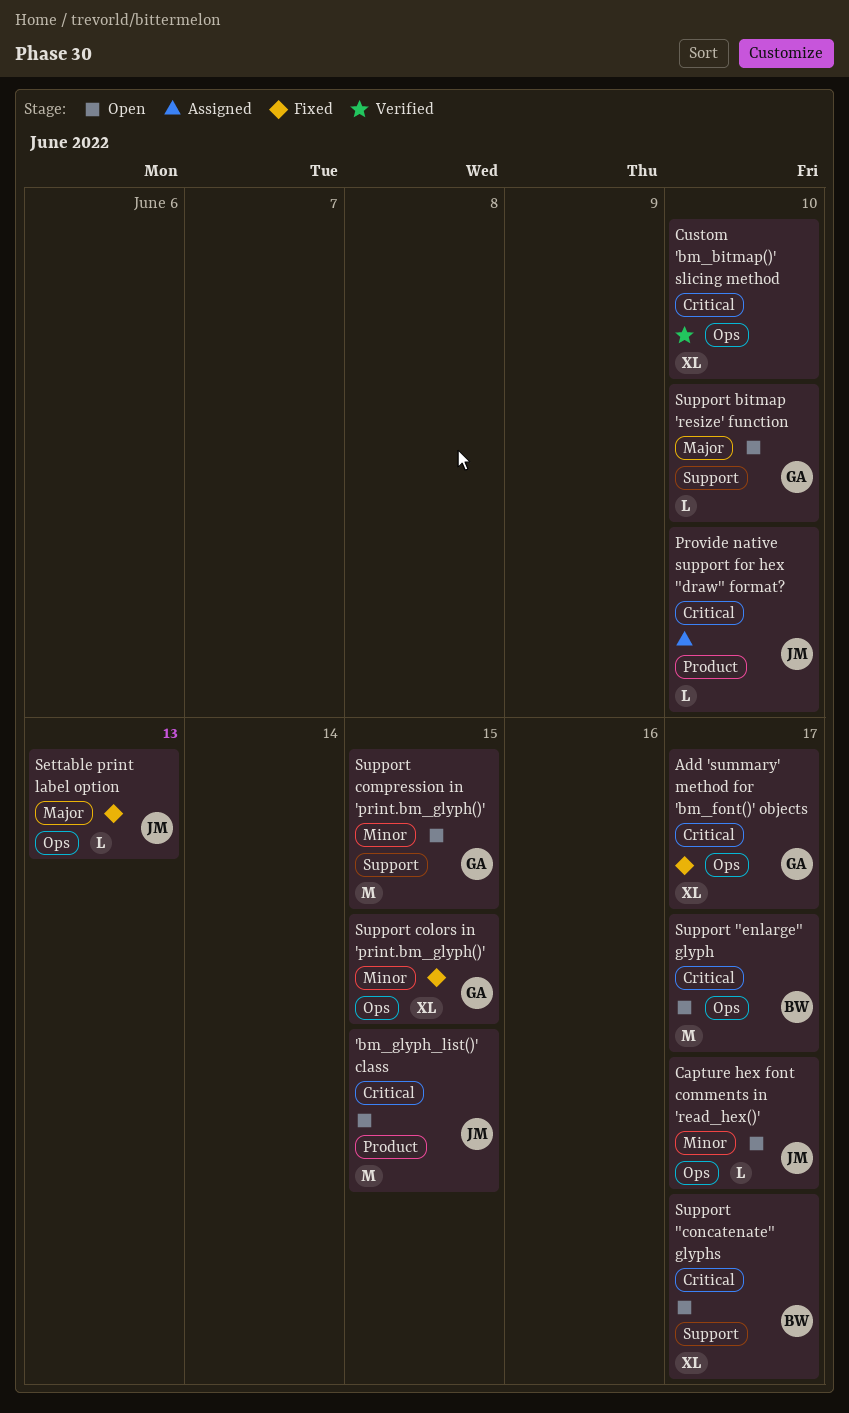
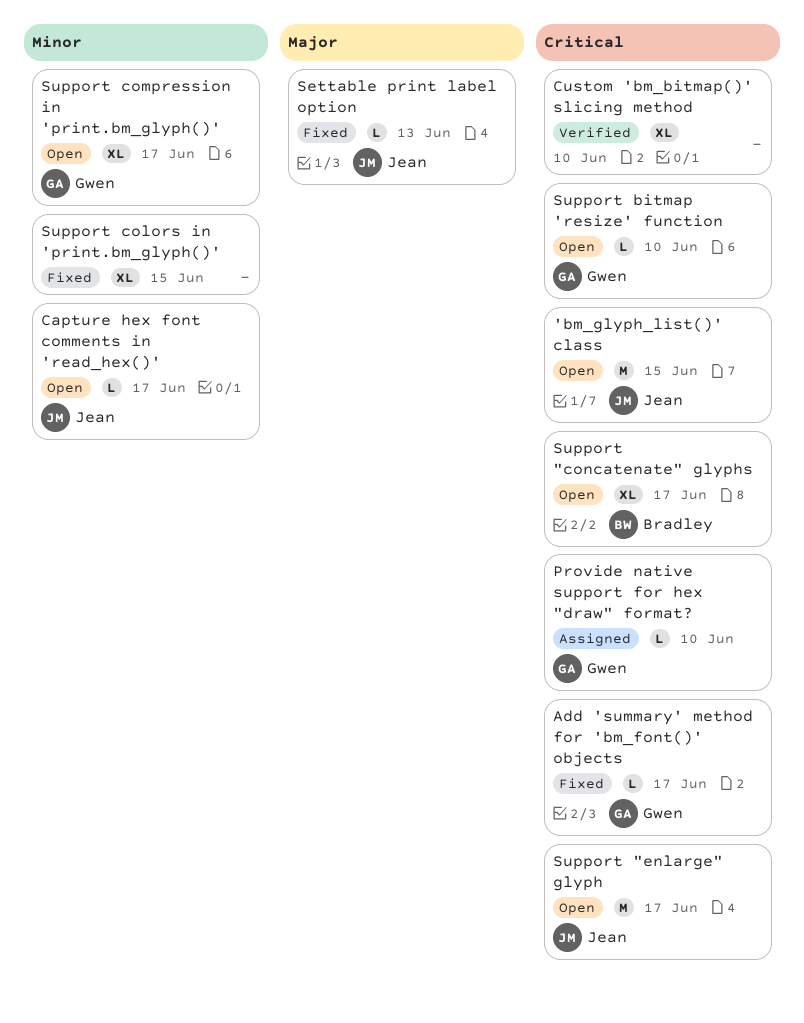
Add 'summary' method for 'bm_font()' objects, estimate: XL -> L
Provide native support for hex "draw" format?, owner: Jean -> Gwen
Support "enlarge" glyph, owner: Bradley -> Jean
Support bitmap 'resize' function, priority: Major -> Critical
Support colors in 'print.bm_glyph()', owner: Gwen -> none
Support compression in 'print.bm_glyph()', estimate: M -> XL
Support compression in 'print.bm_glyph()', due: Jun 15 -> Jun 17

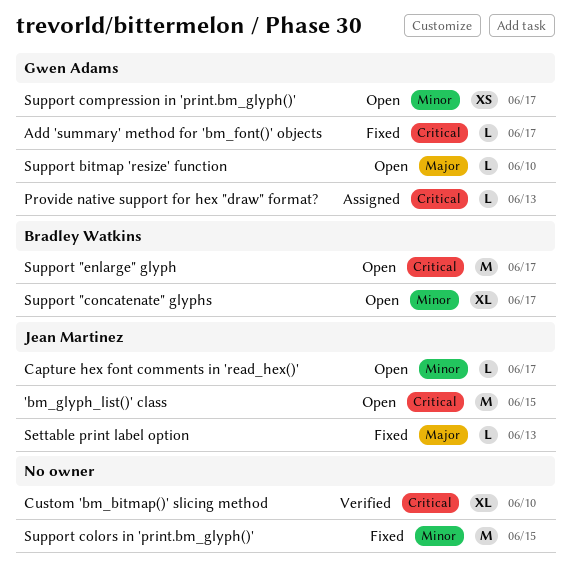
Provide native support for hex "draw" format?, due: Jun 10 -> Jun 13
Support "concatenate" glyphs, priority: Critical -> Minor
Support "enlarge" glyph, owner: Jean Martinez -> Bradley Watkins
Support bitmap 'resize' function, priority: Critical -> Major
Support colors in 'print.bm_glyph()', estimate: XL -> M
Support compression in 'print.bm_glyph()', estimate: XL -> XS

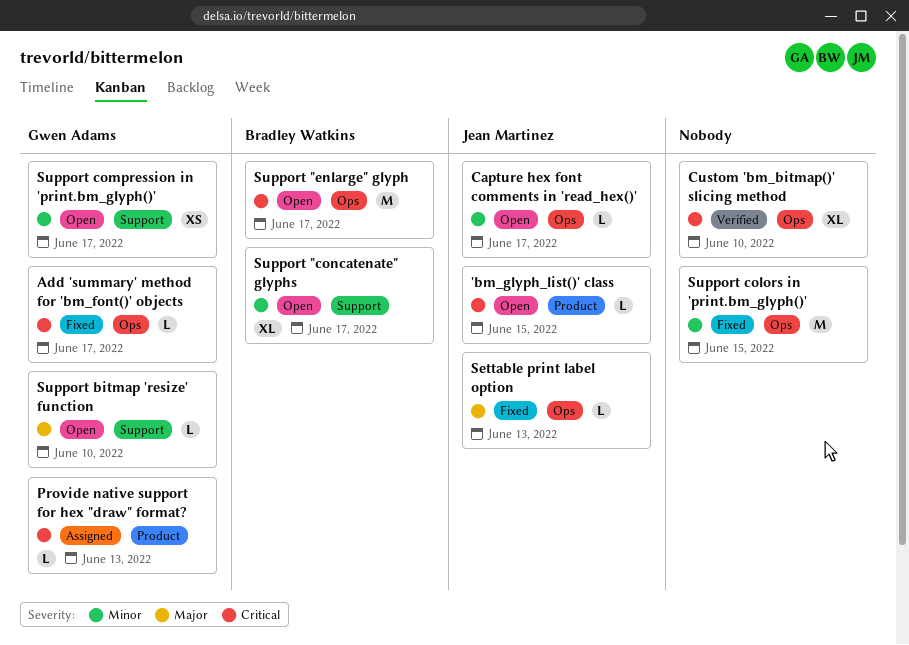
'bm_glyph_list()' class, estimate: M -> L

